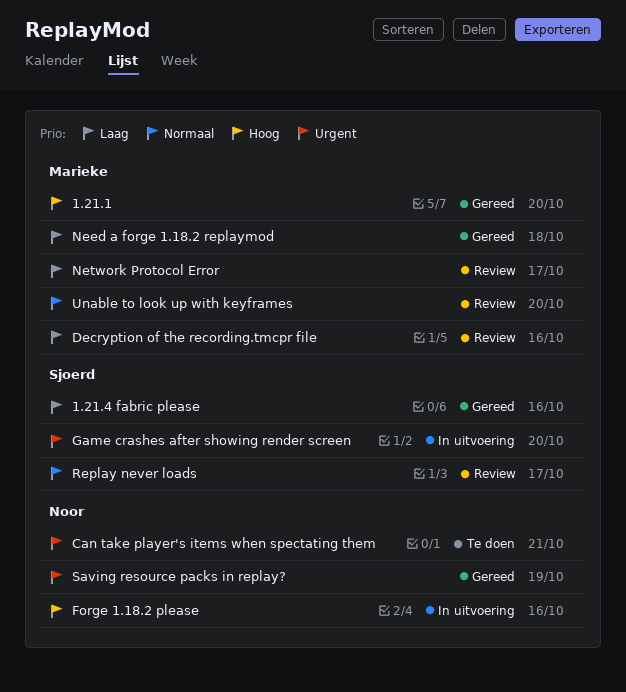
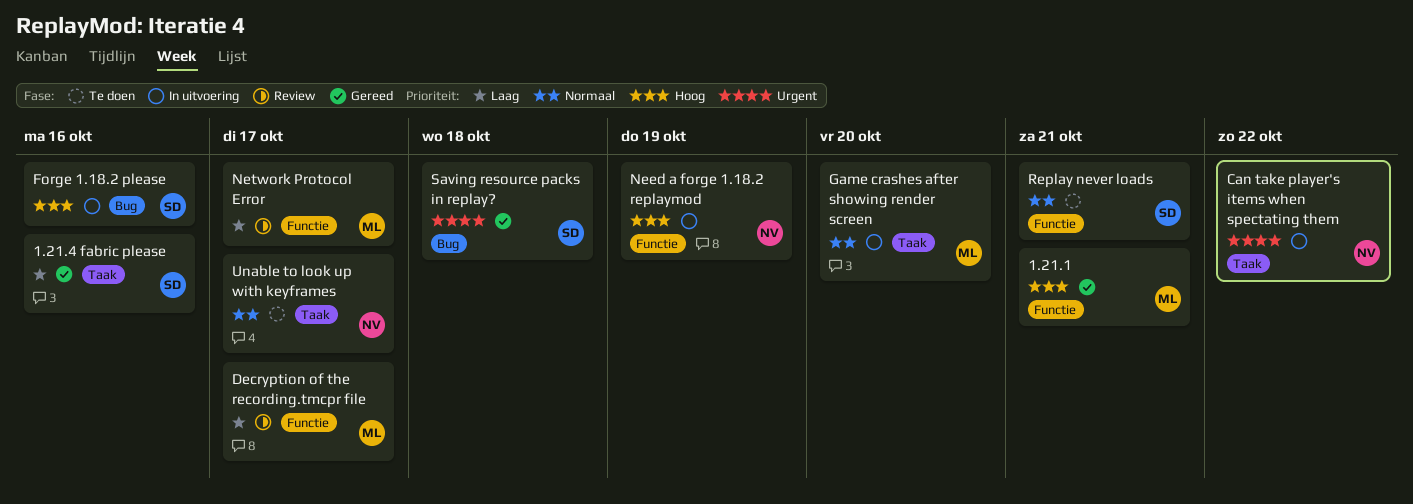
1.21.1, due: Oct 20 -> Oct 21
Can take player's items when spectating them, status: Te doen -> In uitvoering
Can take player's items when spectating them, due: Oct 21 -> Oct 22
Decryption of the recording.tmcpr file, due: Oct 16 -> Oct 17
Forge 1.18.2 please, owner: Noor -> Sjoerd
Game crashes after showing render screen, owner: Sjoerd -> Marieke
Game crashes after showing render screen, priority: Urgent -> Normaal
Need a forge 1.18.2 replaymod, status: Gereed -> In uitvoering
Need a forge 1.18.2 replaymod, owner: Marieke -> Noor
Need a forge 1.18.2 replaymod, priority: Laag -> Hoog
Need a forge 1.18.2 replaymod, due: Oct 18 -> Oct 19
Replay never loads, status: Review -> Te doen
Replay never loads, due: Oct 17 -> Oct 21
Saving resource packs in replay?, owner: Noor -> Sjoerd
Saving resource packs in replay?, due: Oct 19 -> Oct 18
Unable to look up with keyframes, status: Review -> Te doen
Unable to look up with keyframes, owner: Marieke -> Noor
Unable to look up with keyframes, due: Oct 20 -> Oct 17

